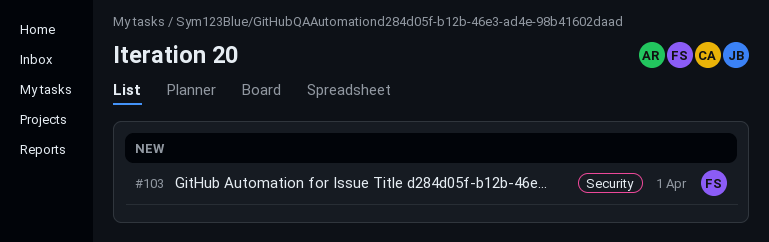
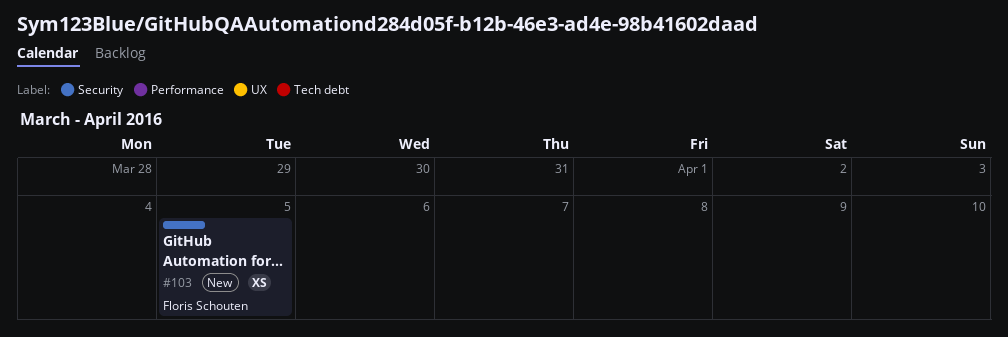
#103, due: Apr 1 -> Apr 5

